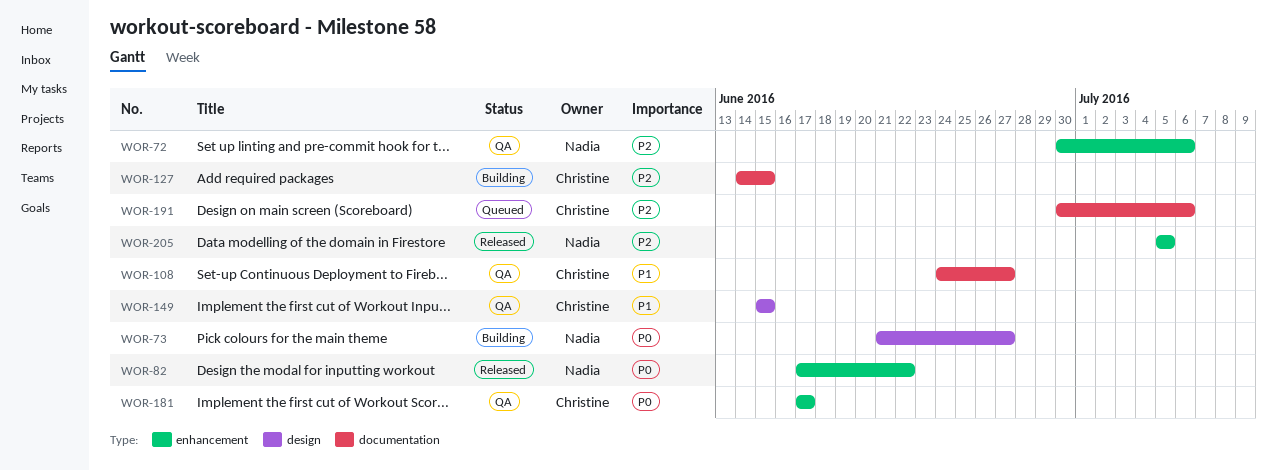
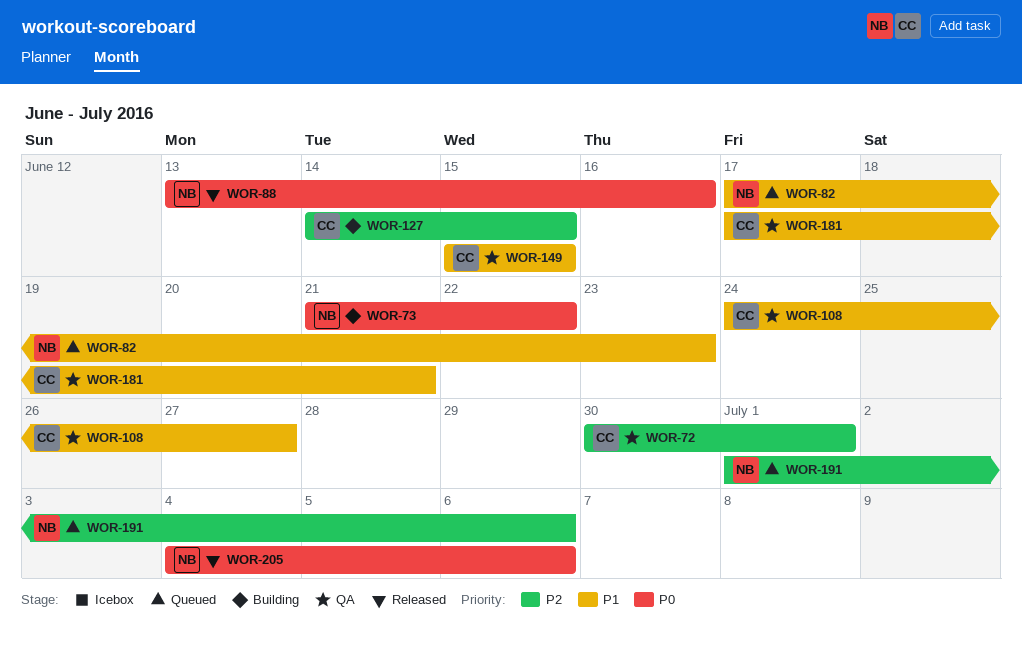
WOR-72, owner: Nadia -> Christine
WOR-72, due: Jul 6 -> Jul 1
WOR-73, due: Jun 27 -> Jun 22
WOR-82, status: Released -> Queued
WOR-82, priority: P0 -> P1
WOR-82, due: Jun 22 -> Jun 23
WOR-88: none -> present
WOR-181, priority: P0 -> P1
WOR-181, due: Jun 17 -> Jun 21
WOR-191, owner: Christine -> Nadia
WOR-191, start: Jun 30 -> Jul 1
WOR-205, priority: P2 -> P0
WOR-205, start: Jul 5 -> Jul 4
WOR-205, due: Jul 5 -> Jul 6

